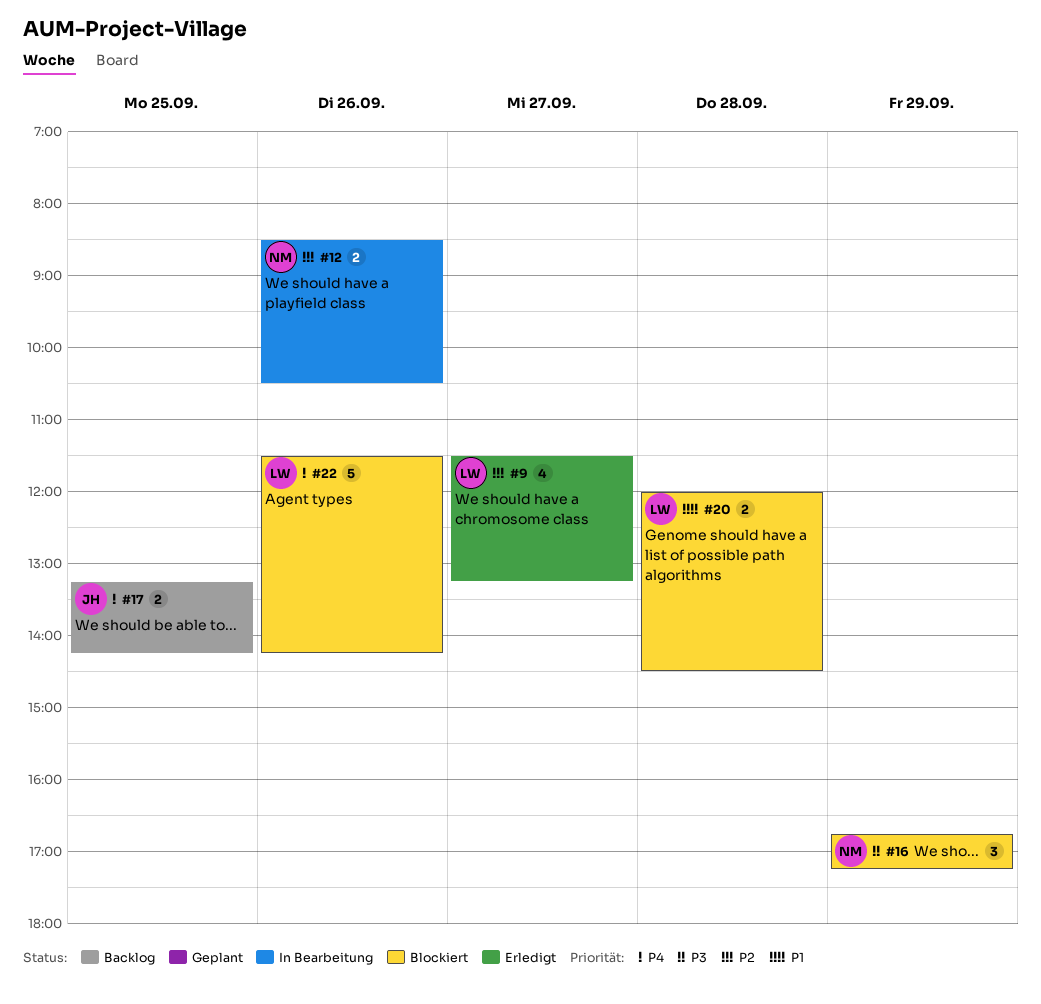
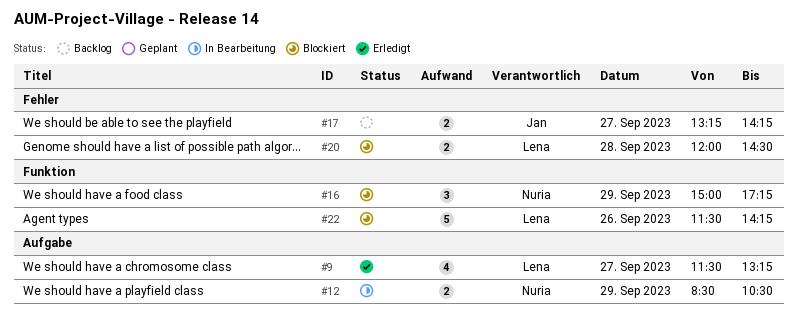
#12, day: Sep 26 -> Sep 29
#16, begins: 16:45 -> 15:00
#17, day: Sep 25 -> Sep 27

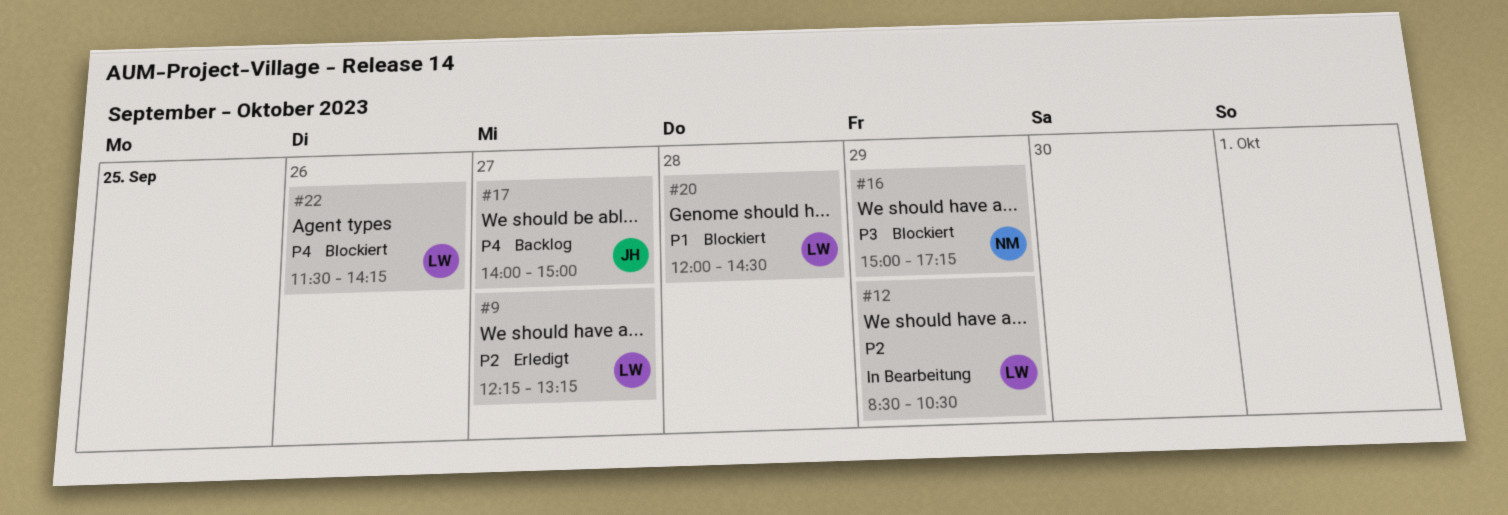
#9, begins: 11:30 -> 12:15
#12, owner: Nuria -> Lena
#17, begins: 13:15 -> 14:00
#17, ends: 14:15 -> 15:00

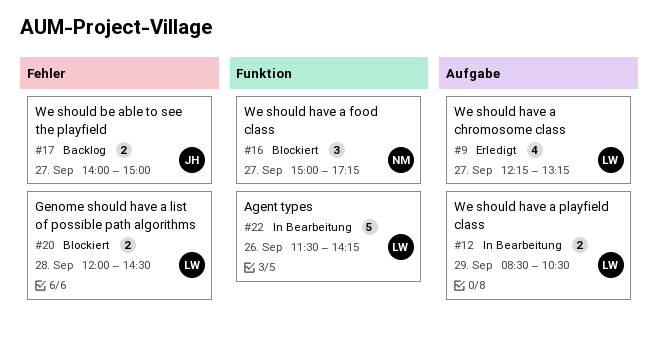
#16, day: Sep 29 -> Sep 27
#22, status: Blockiert -> In Bearbeitung

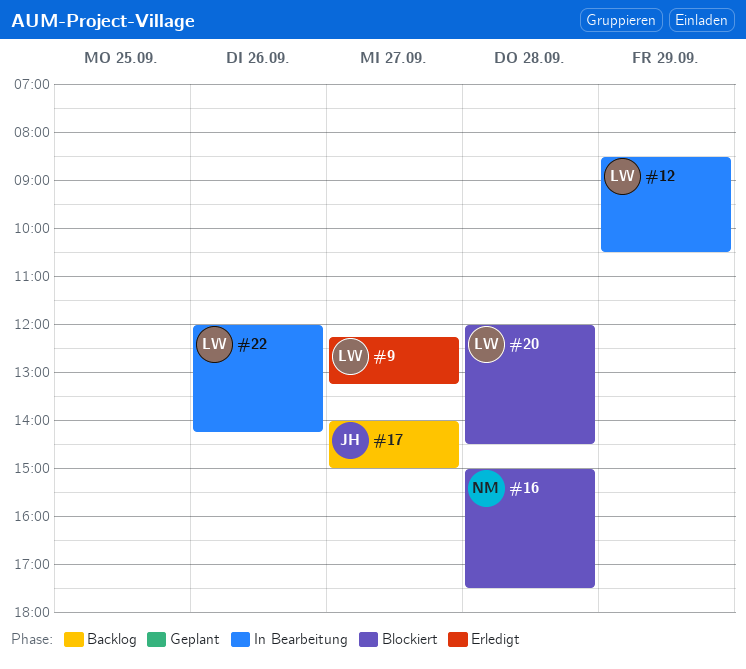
#16, day: Sep 27 -> Sep 28
#16, ends: 17:15 -> 17:30
#22, begins: 11:30 -> 12:00

